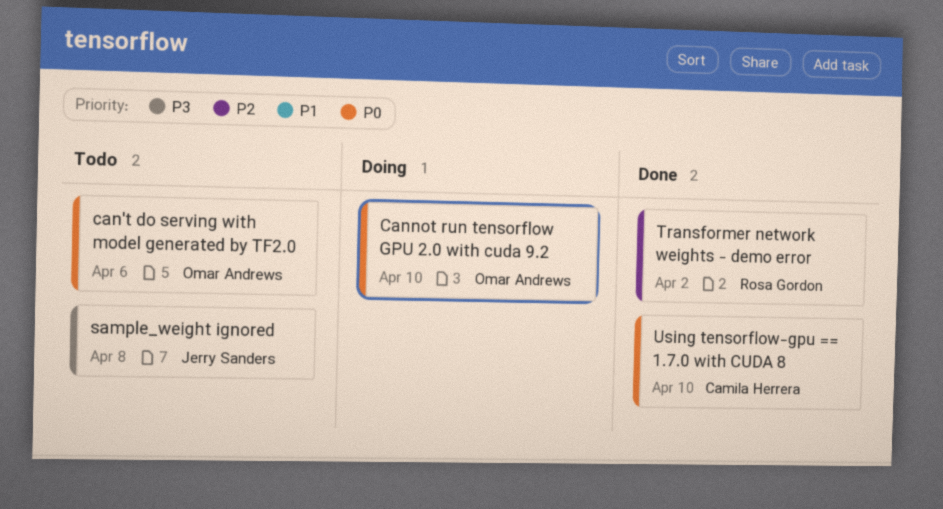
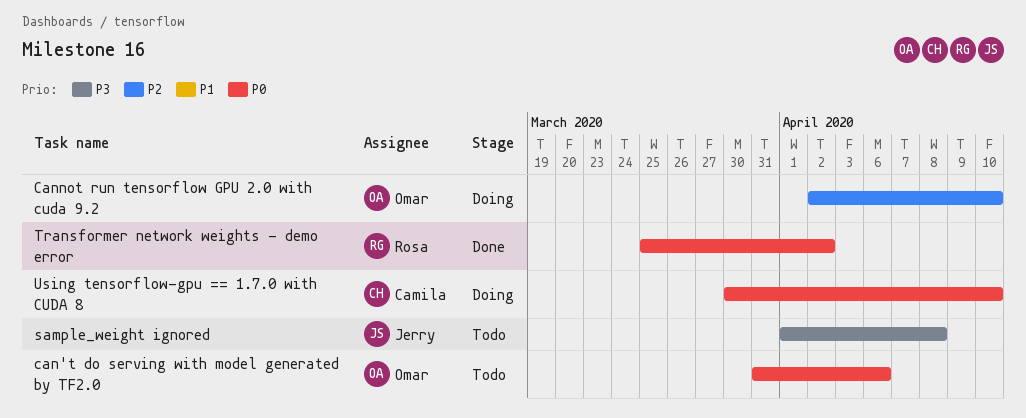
Cannot run tensorflow GPU 2.0 with cuda 9.2, priority: P0 -> P2
Transformer network weights - demo error, priority: P2 -> P0
Using tensorflow-gpu == 1.7.0 with CUDA 8, status: Done -> Doing

